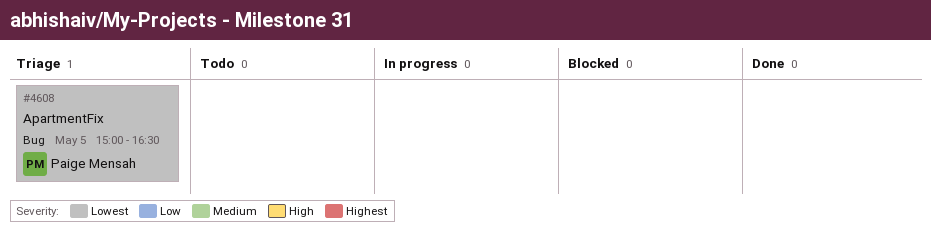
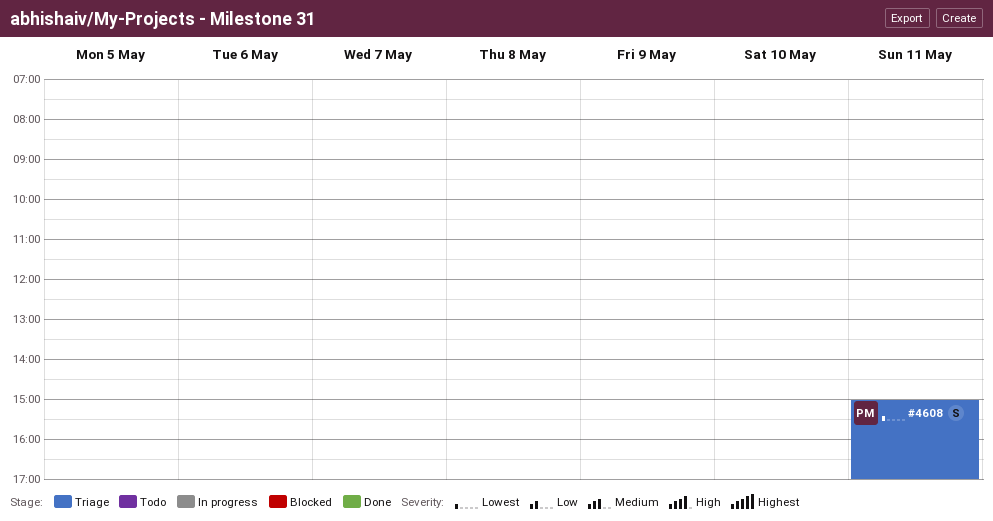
#4608, day: May 5 -> May 11
#4608, ends: 16:30 -> 17:00

